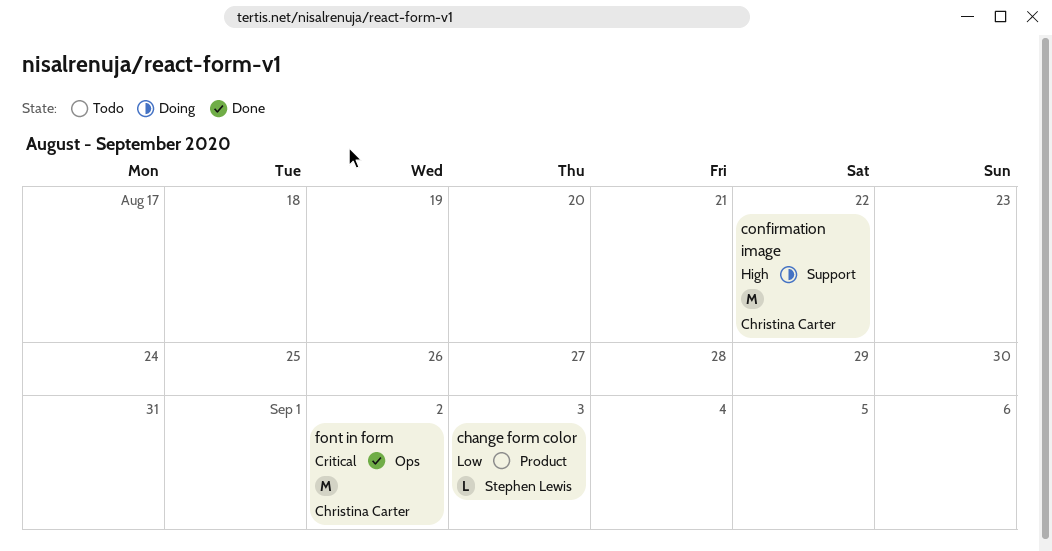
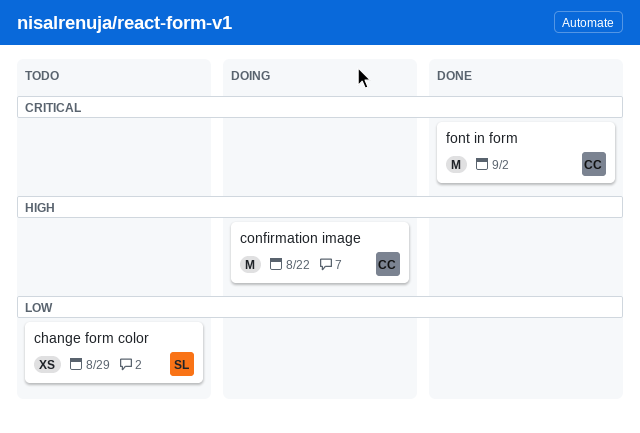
change form color, estimate: L -> XS
change form color, due: Sep 3 -> Aug 29

